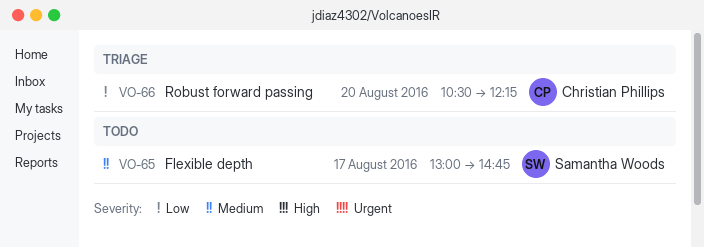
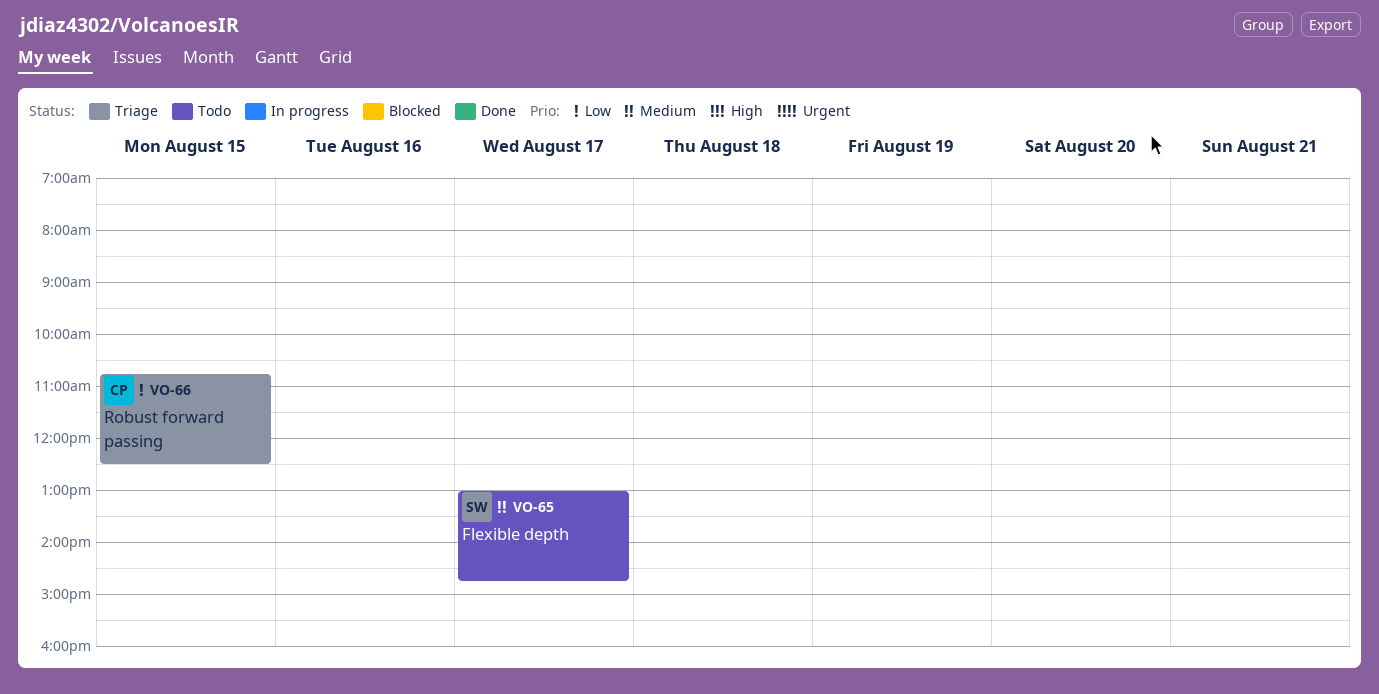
VO-66, day: Aug 20 -> Aug 15
VO-66, begins: 10:30 -> 10:45
VO-66, ends: 12:15 -> 12:30

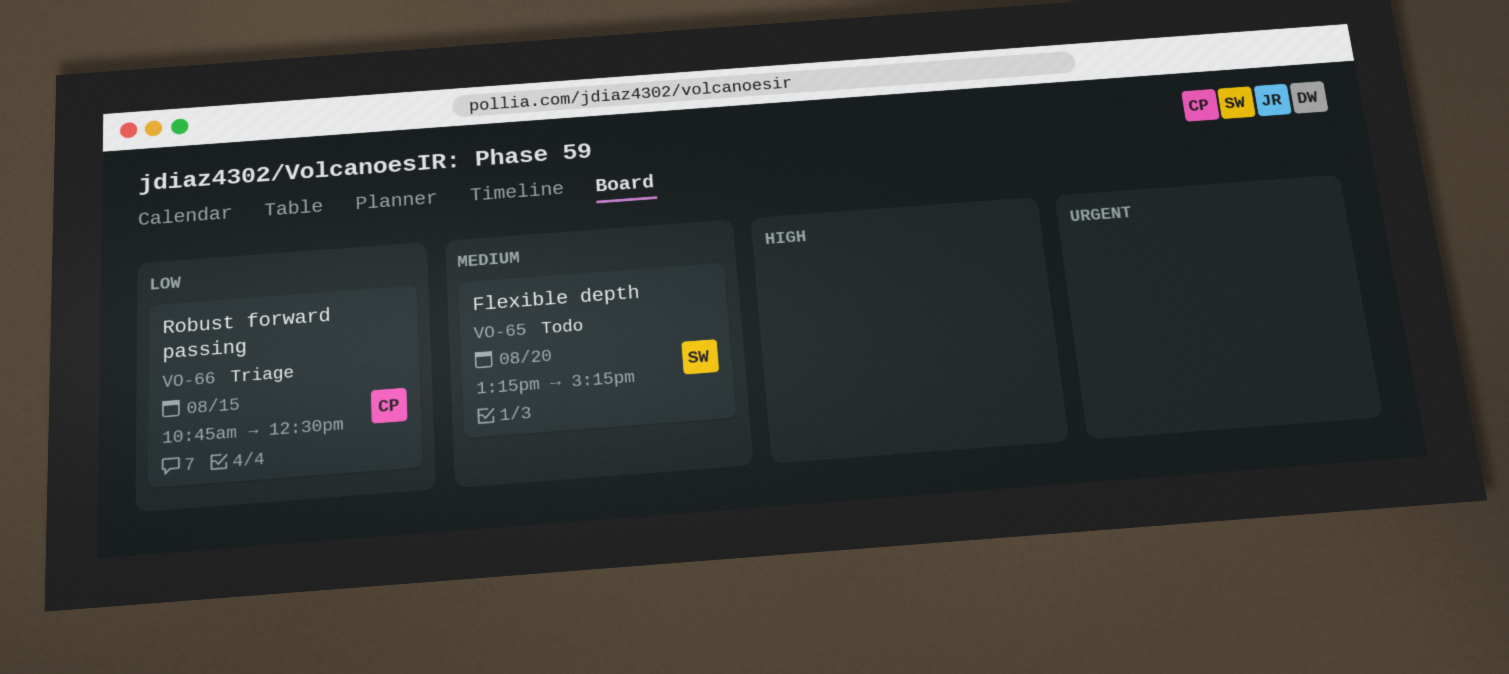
VO-65, day: Aug 17 -> Aug 20
VO-65, begins: 13:00 -> 13:15
VO-65, ends: 14:45 -> 15:15

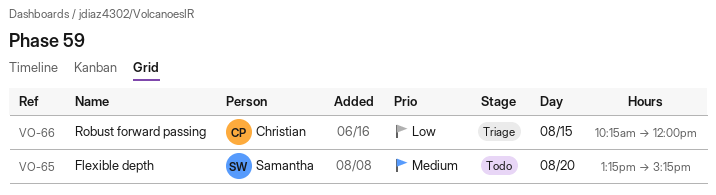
VO-66, begins: 10:45 -> 10:15
VO-66, ends: 12:30 -> 12:00

